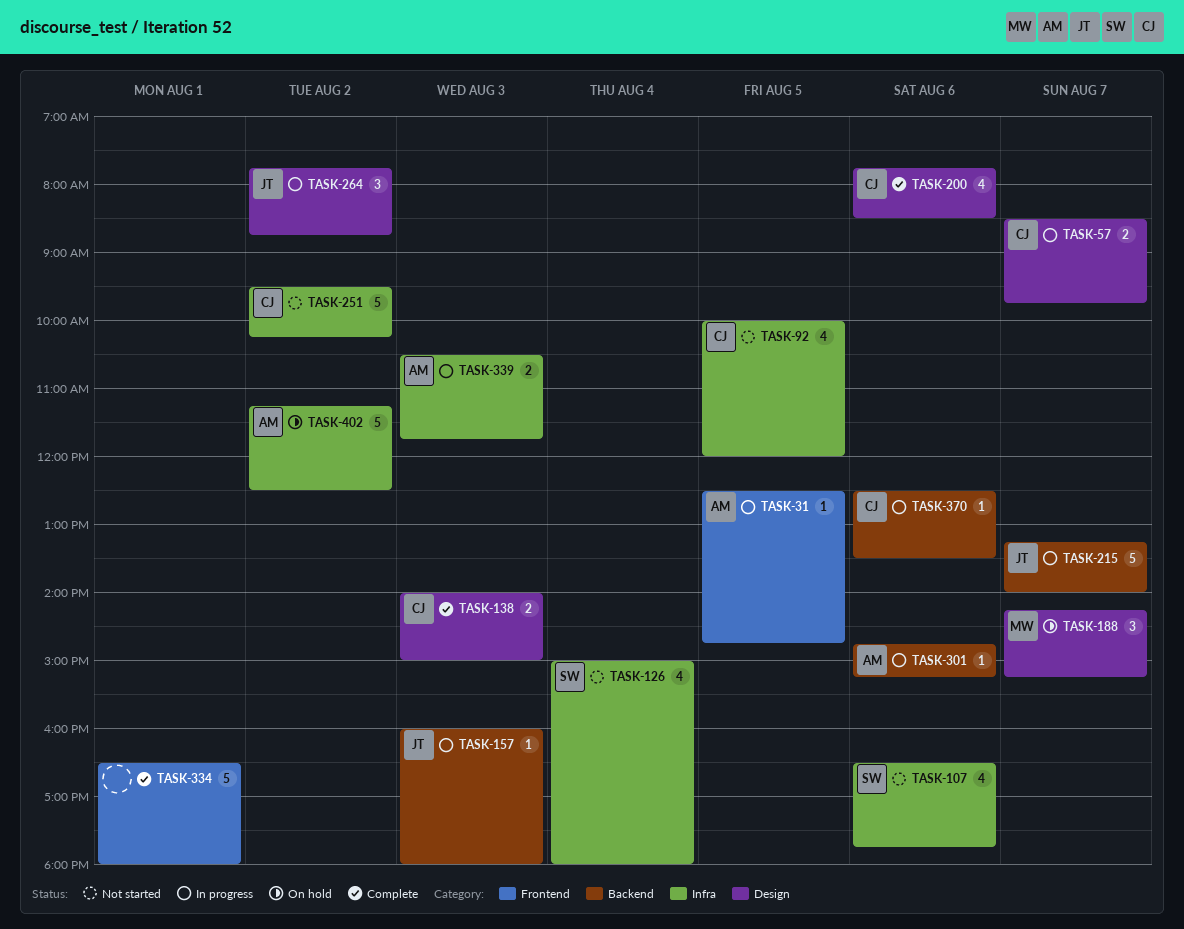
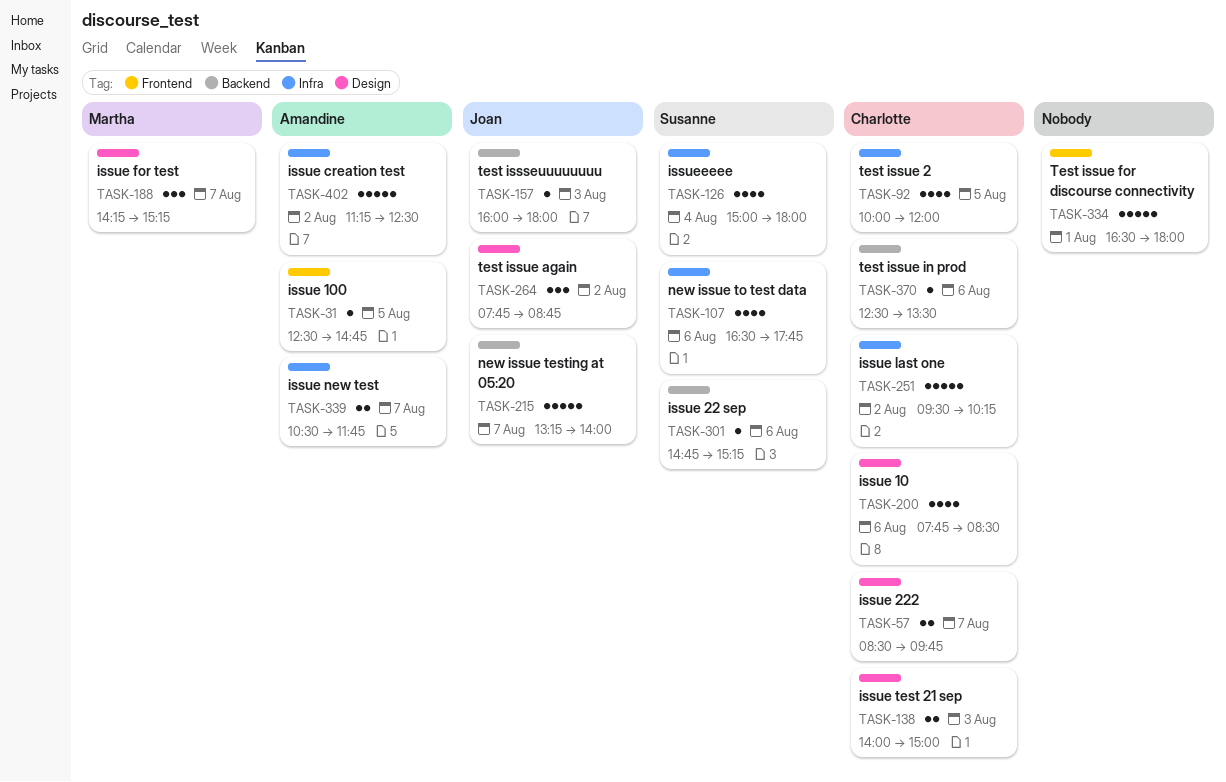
TASK-301, owner: Amandine -> Susanne
TASK-339, day: Aug 3 -> Aug 7

